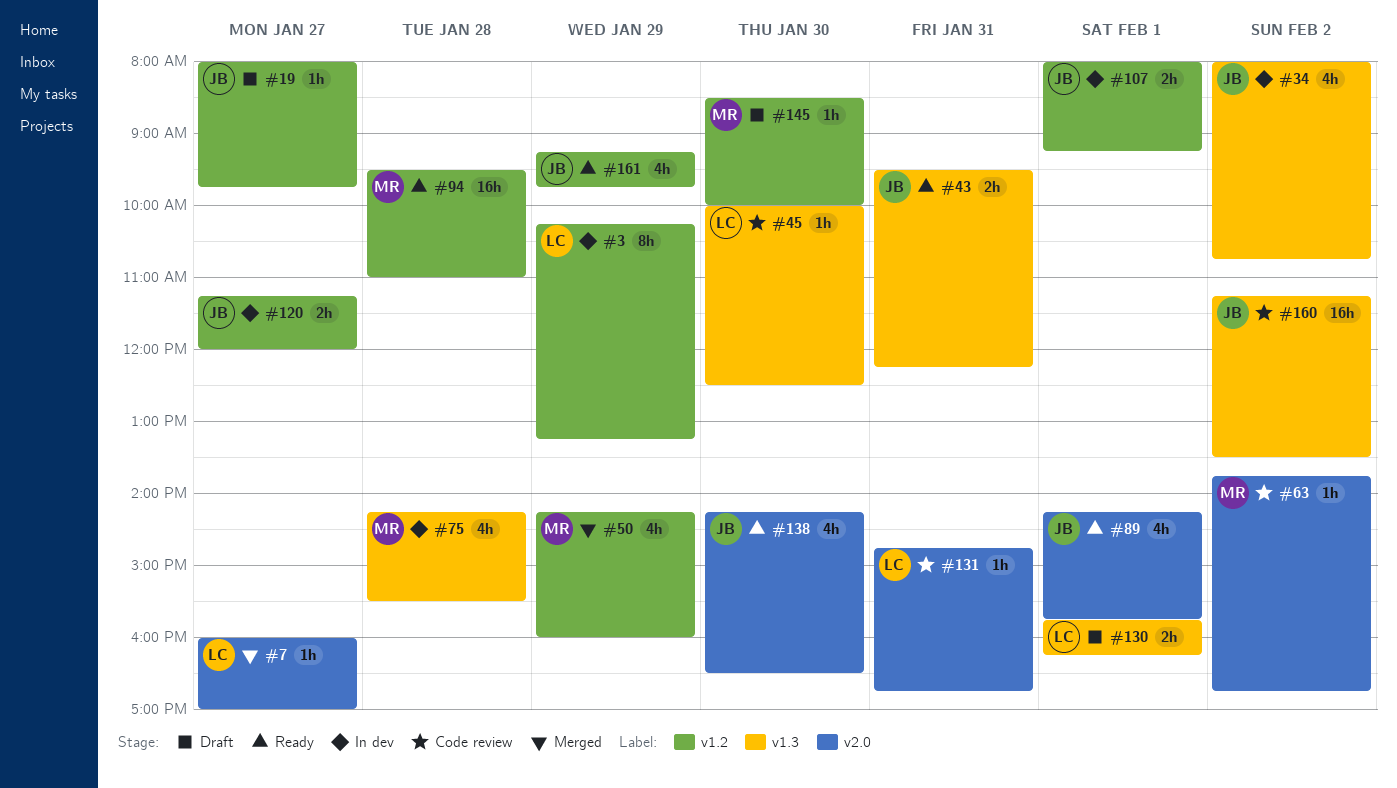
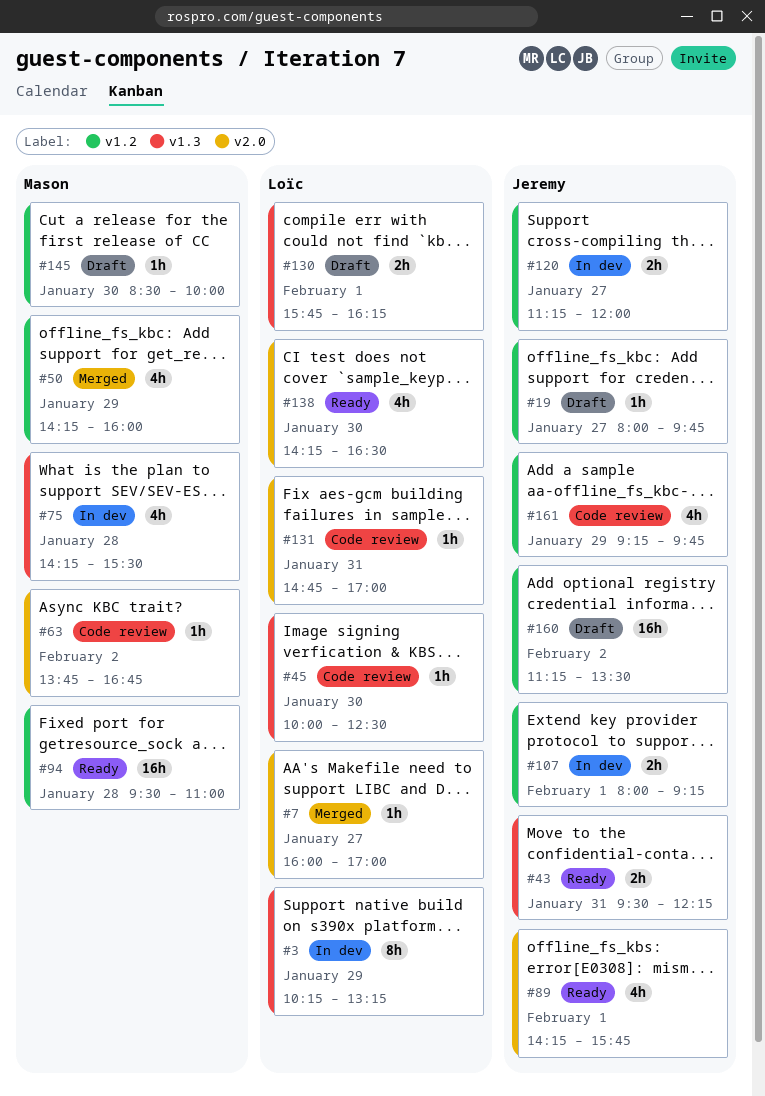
#3, label: v1.2 -> v1.3
#34: present -> none
#131, ends: 16:45 -> 17:00
#138, owner: Jeremy -> Loïc
#160, status: Code review -> Draft
#160, label: v1.3 -> v1.2
#161, status: Ready -> Code review

